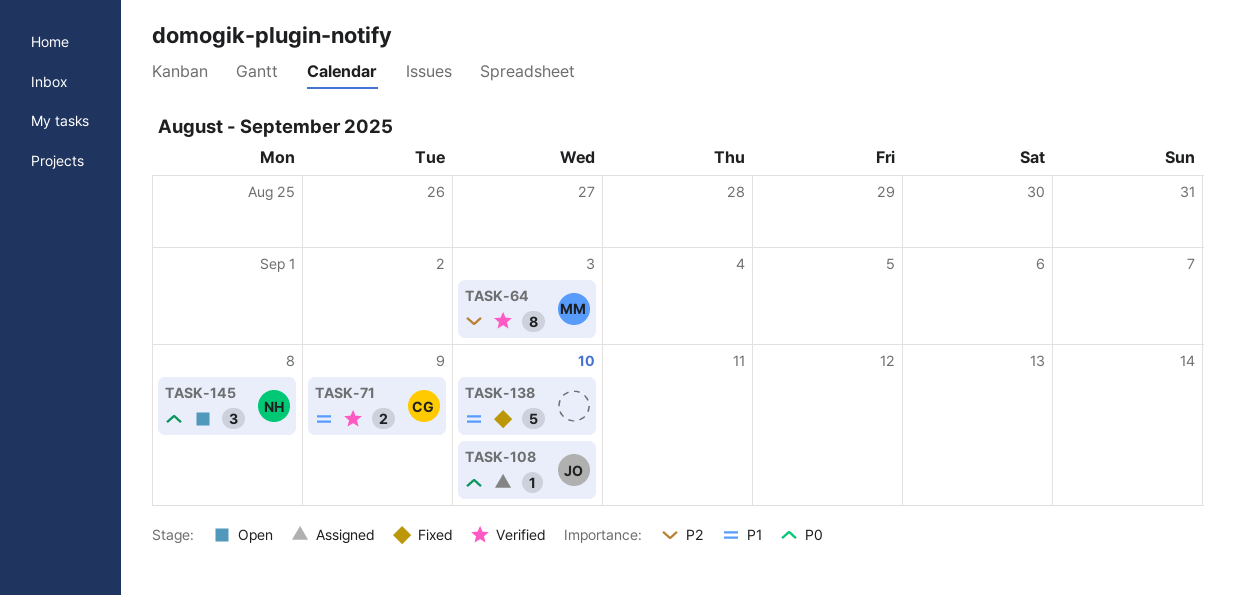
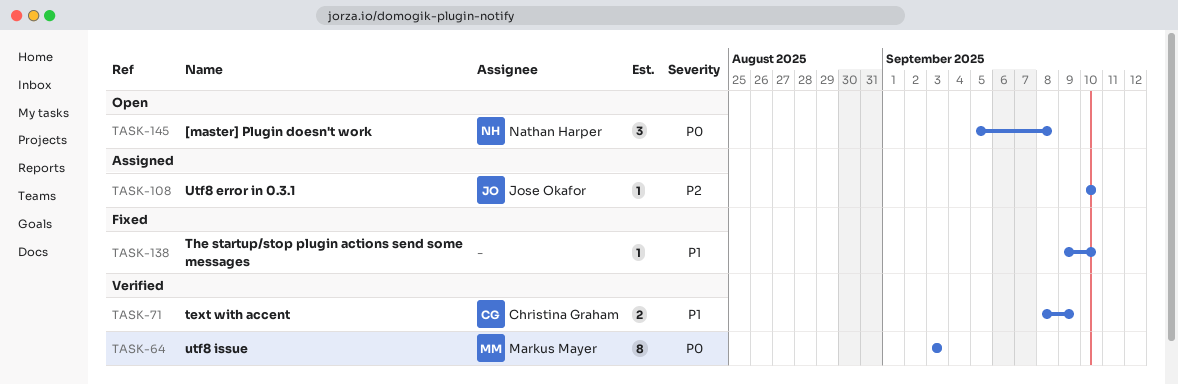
TASK-64, priority: P2 -> P0
TASK-108, priority: P0 -> P2
TASK-138, estimate: 5 -> 1

